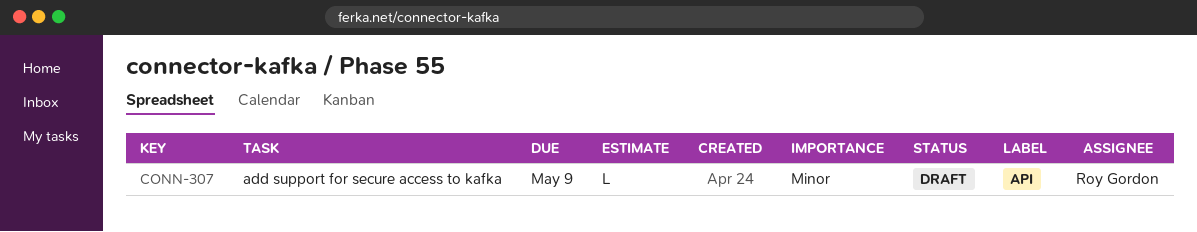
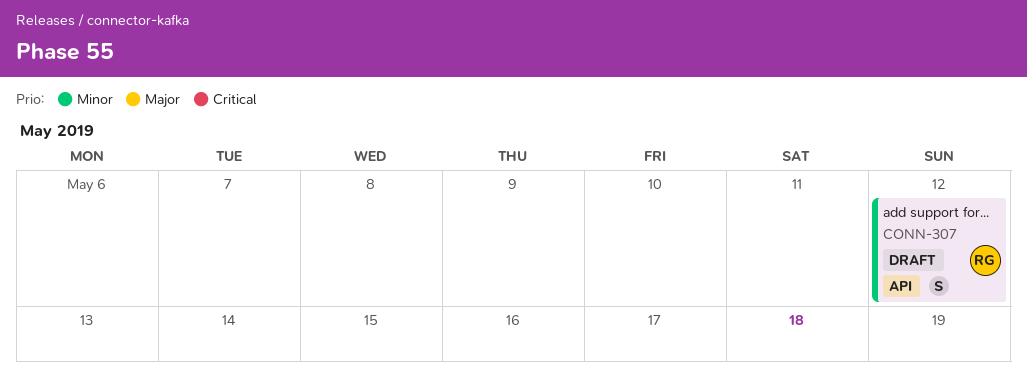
CONN-307, estimate: L -> S
CONN-307, due: May 9 -> May 12

